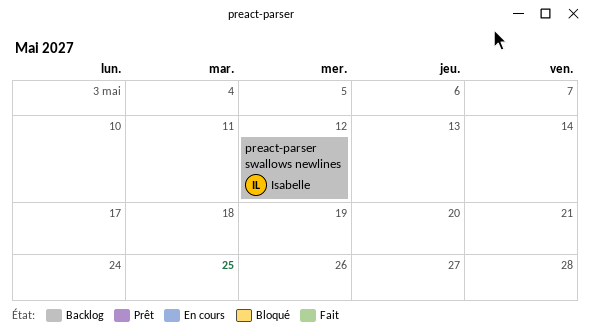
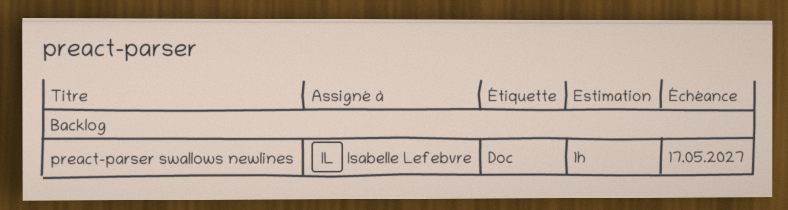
preact-parser swallows newlines, due: May 12 -> May 17

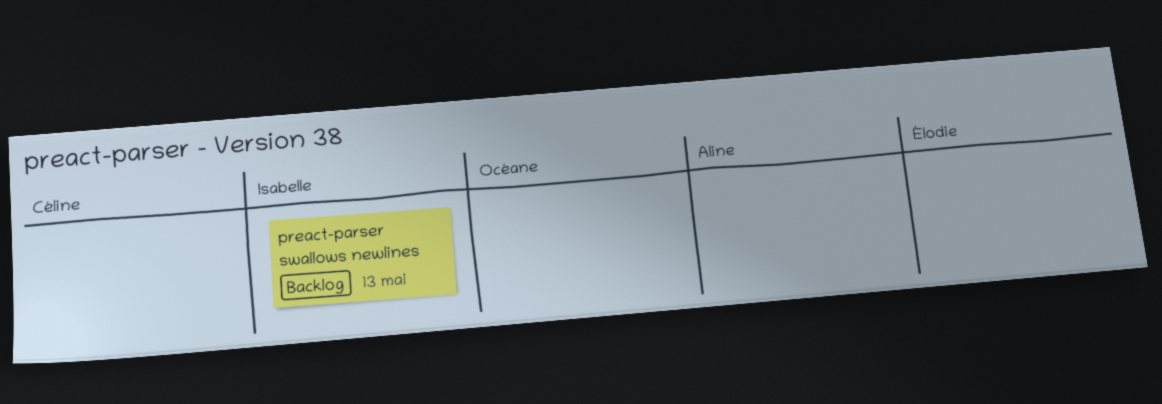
preact-parser swallows newlines, due: May 17 -> May 13

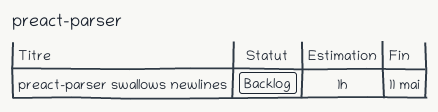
preact-parser swallows newlines, due: May 13 -> May 11

